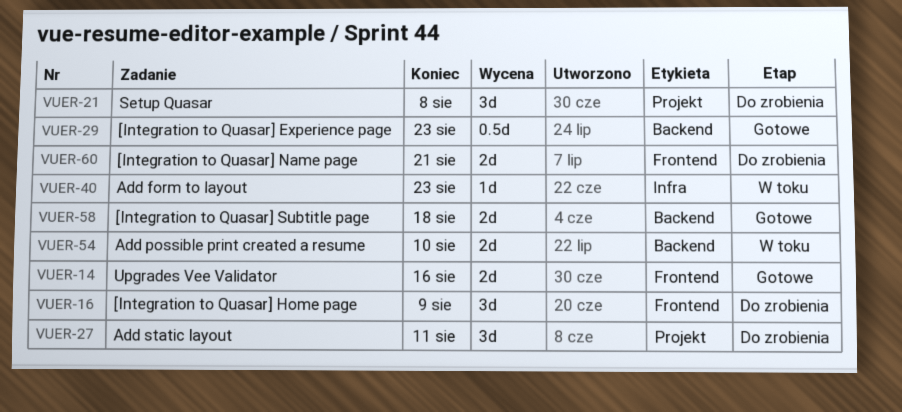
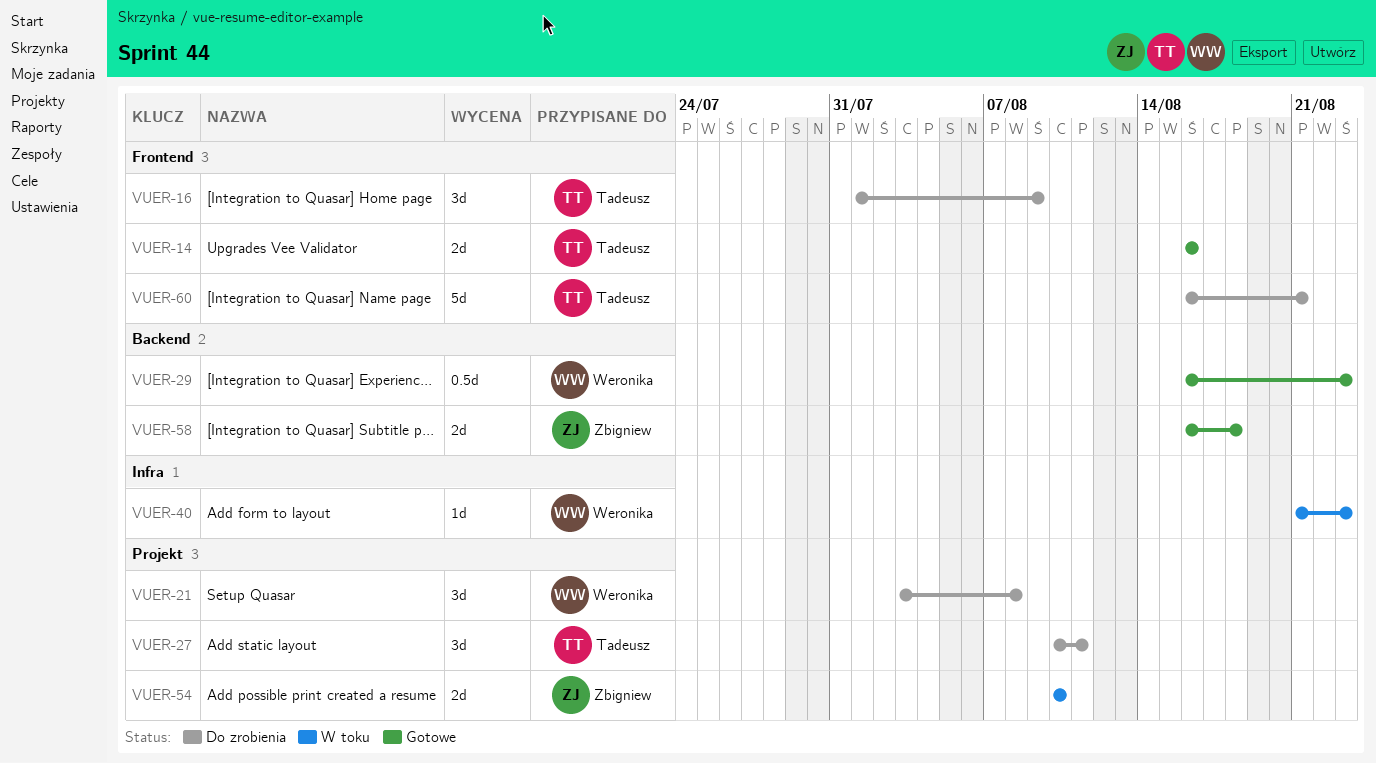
VUER-54, label: Backend -> Projekt
VUER-60, estimate: 2d -> 5d

